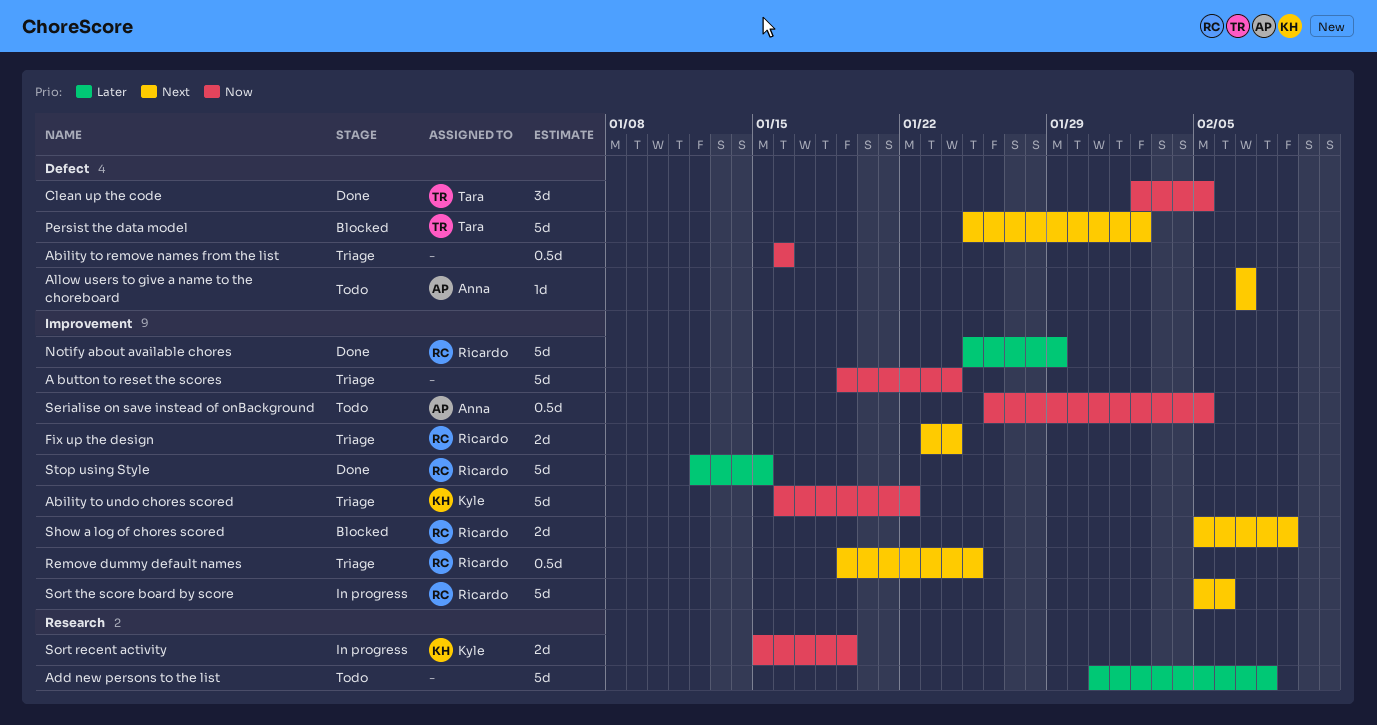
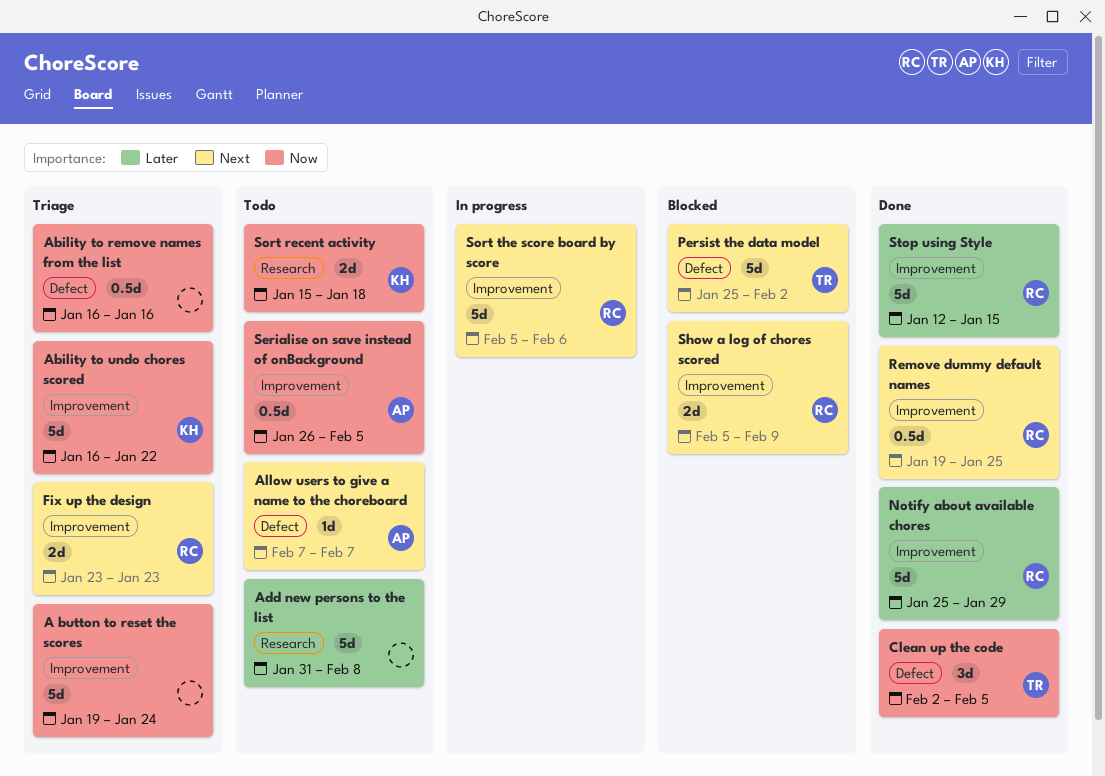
Fix up the design, due: Jan 24 -> Jan 23
Remove dummy default names, status: Triage -> Done
Sort recent activity, status: In progress -> Todo
Sort recent activity, due: Jan 19 -> Jan 18

